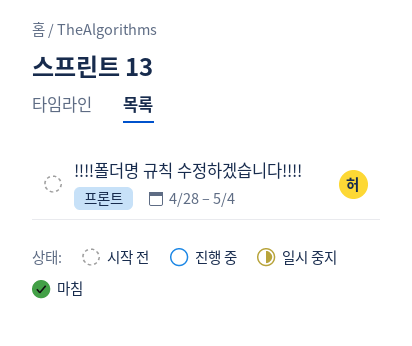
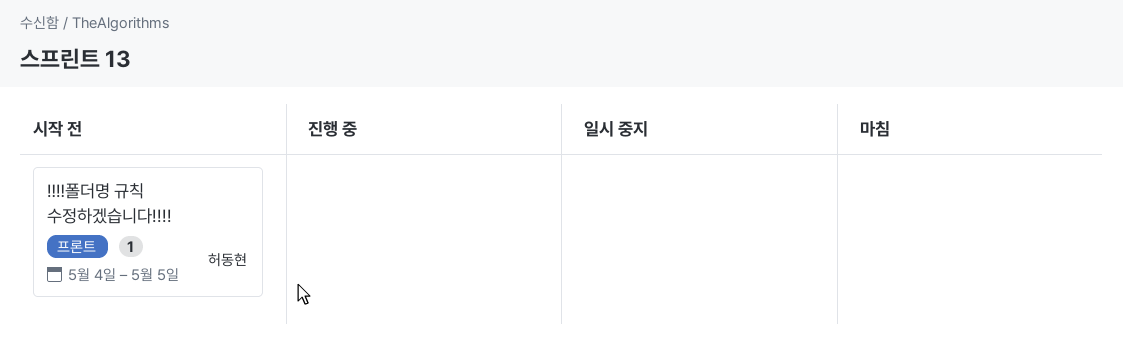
‼‼폴더명 규칙 수정하겠습니다!!!!, start: Apr 28 -> May 4
‼‼폴더명 규칙 수정하겠습니다!!!!, due: May 4 -> May 5

